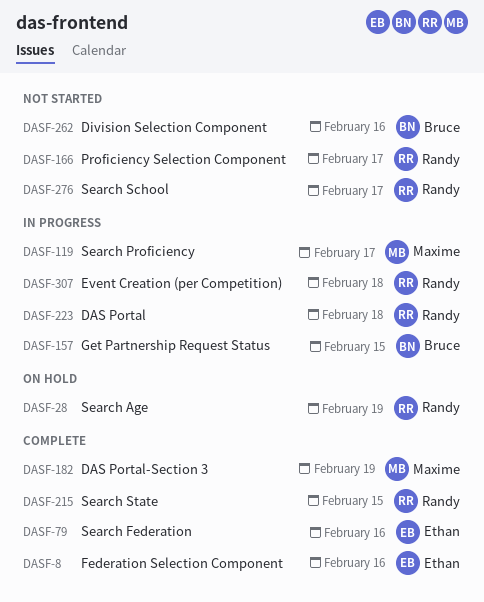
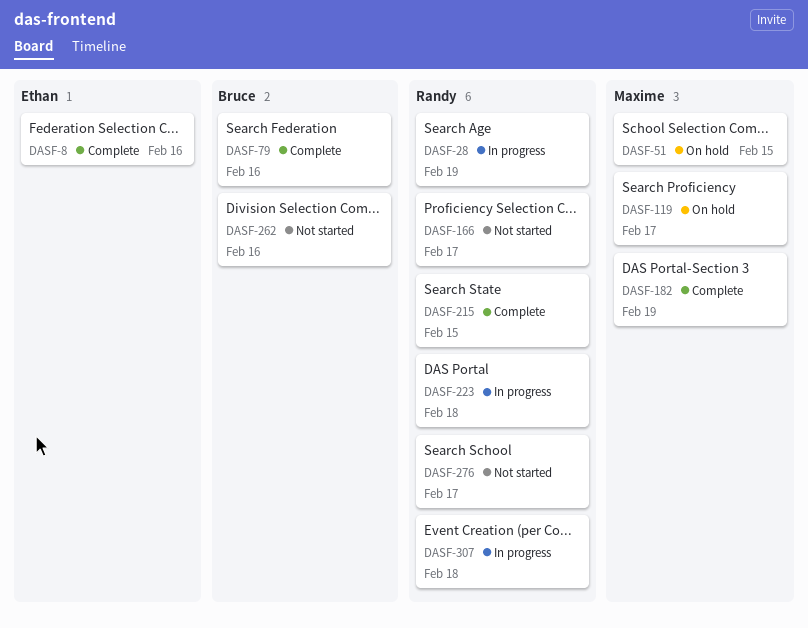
DASF-28, status: On hold -> In progress
DASF-51: none -> present
DASF-79, owner: Ethan -> Bruce
DASF-119, status: In progress -> On hold
DASF-157: present -> none

